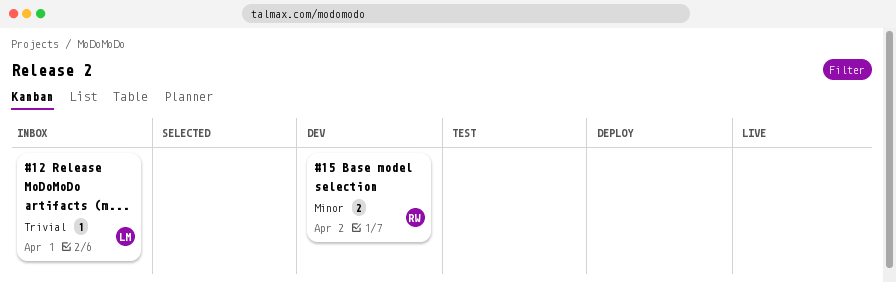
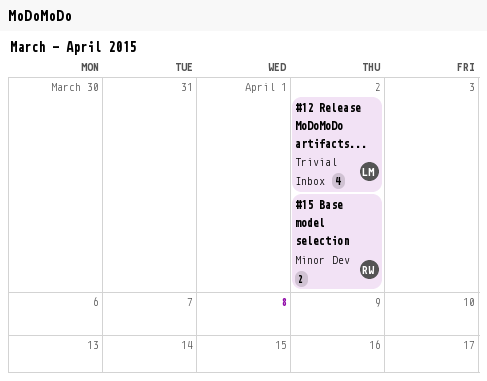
#12, estimate: 1 -> 4
#12, due: Apr 1 -> Apr 2

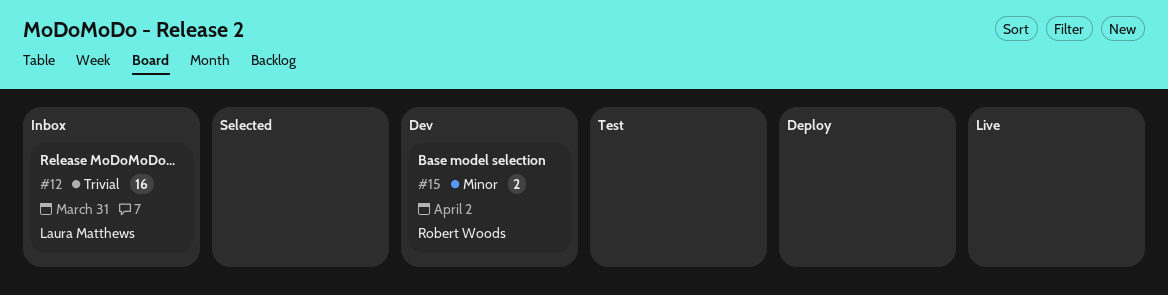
#12, estimate: 4 -> 16
#12, due: Apr 2 -> Mar 31

